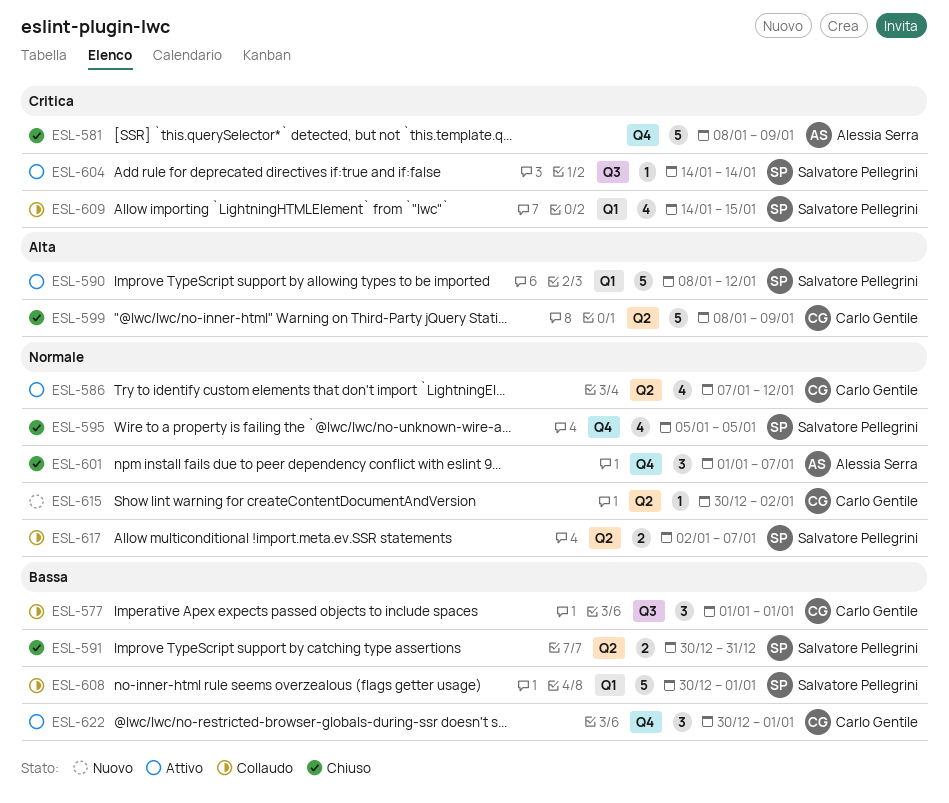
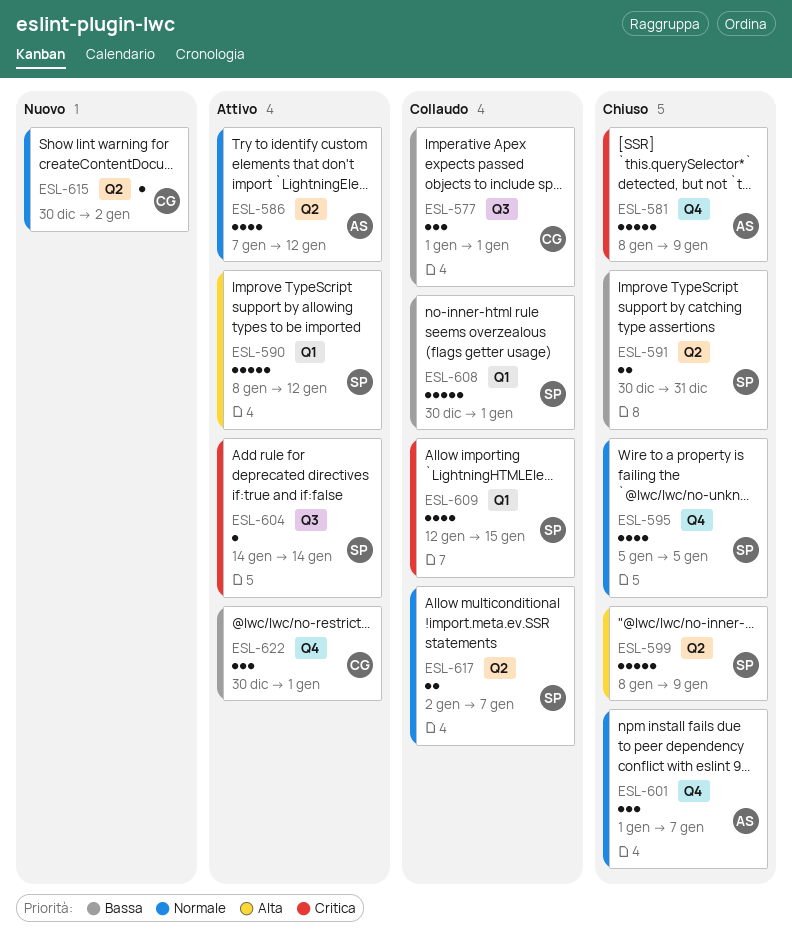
ESL-586, owner: Carlo Gentile -> Alessia Serra
ESL-599, owner: Carlo Gentile -> Salvatore Pellegrini
ESL-609, start: Jan 14 -> Jan 12

